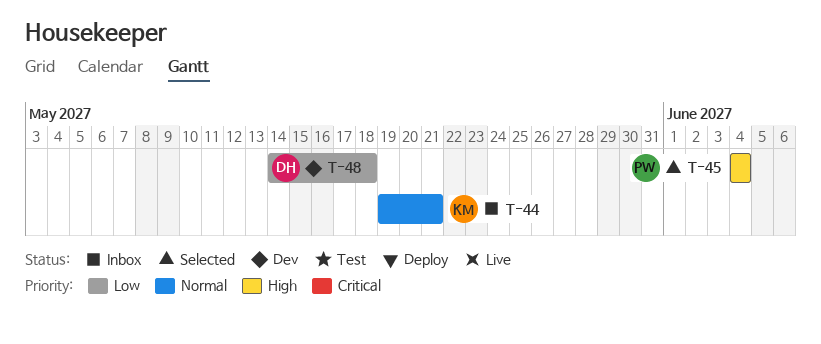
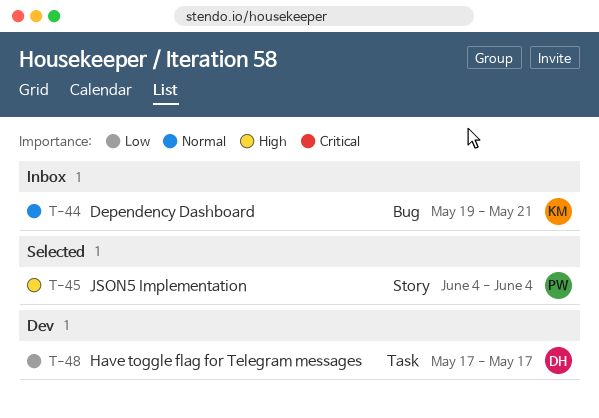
T-48, start: May 14 -> May 17
T-48, due: May 18 -> May 17

